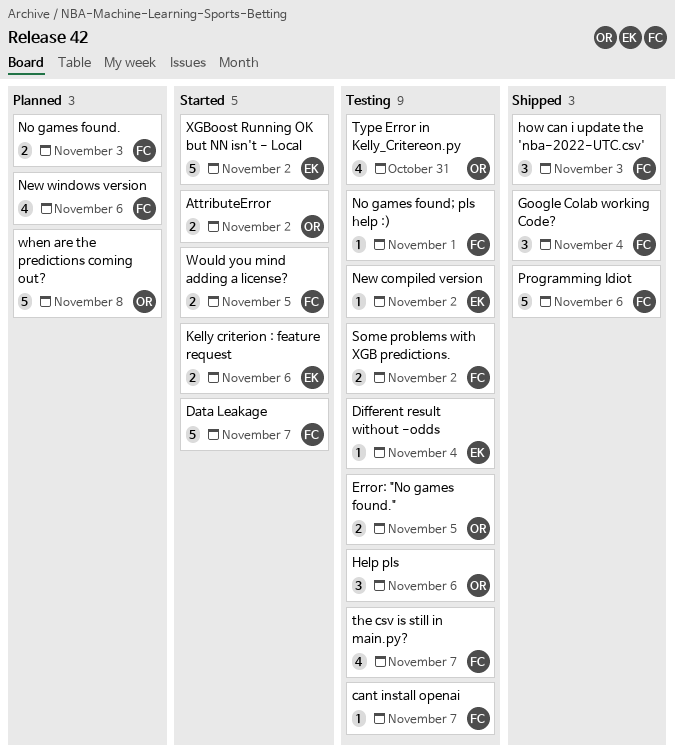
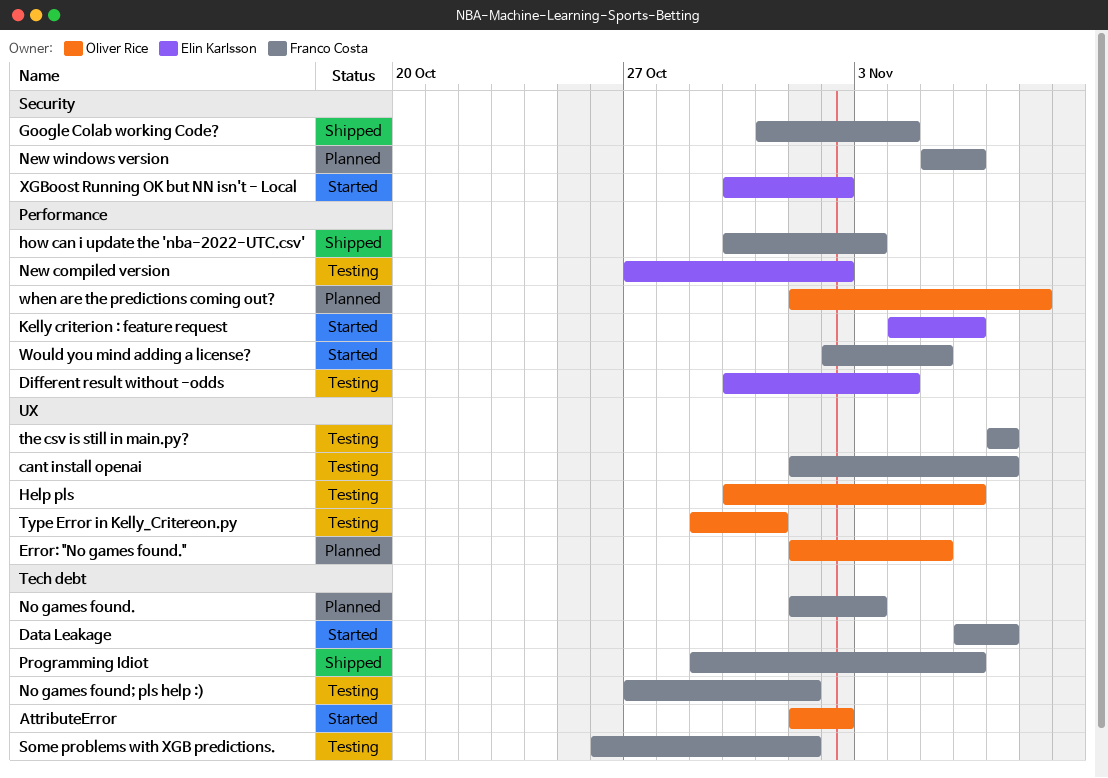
Error: "No games found.", status: Testing -> Planned
Some problems with XGB predictions., due: Nov 2 -> Nov 1

